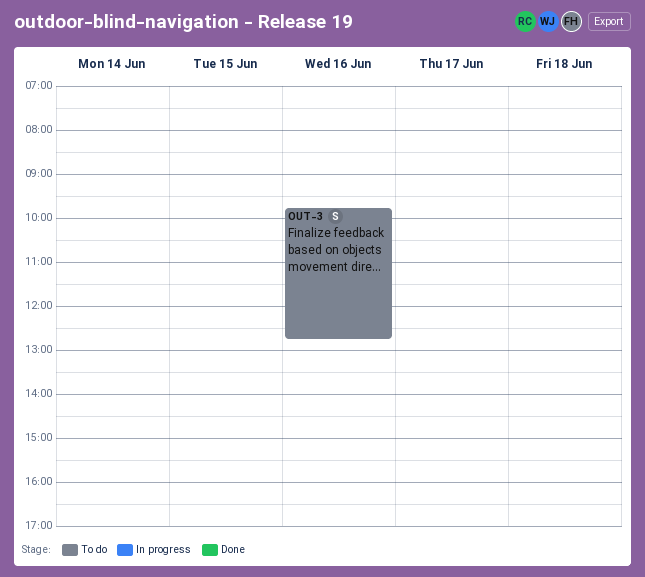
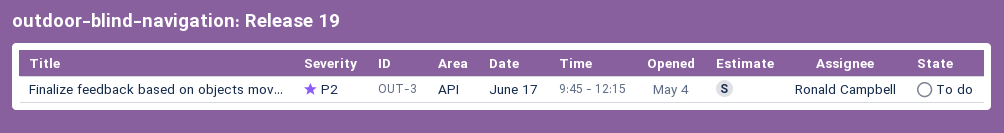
OUT-3, day: Jun 16 -> Jun 17
OUT-3, ends: 12:45 -> 12:15

